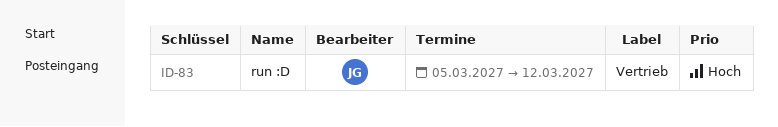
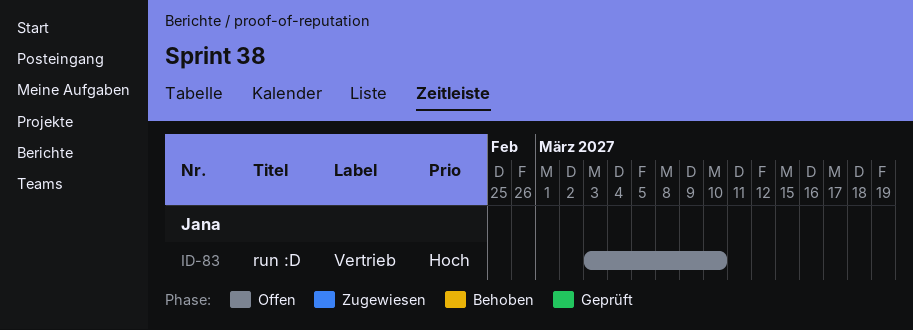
ID-83, start: Mar 5 -> Mar 3
ID-83, due: Mar 12 -> Mar 10

